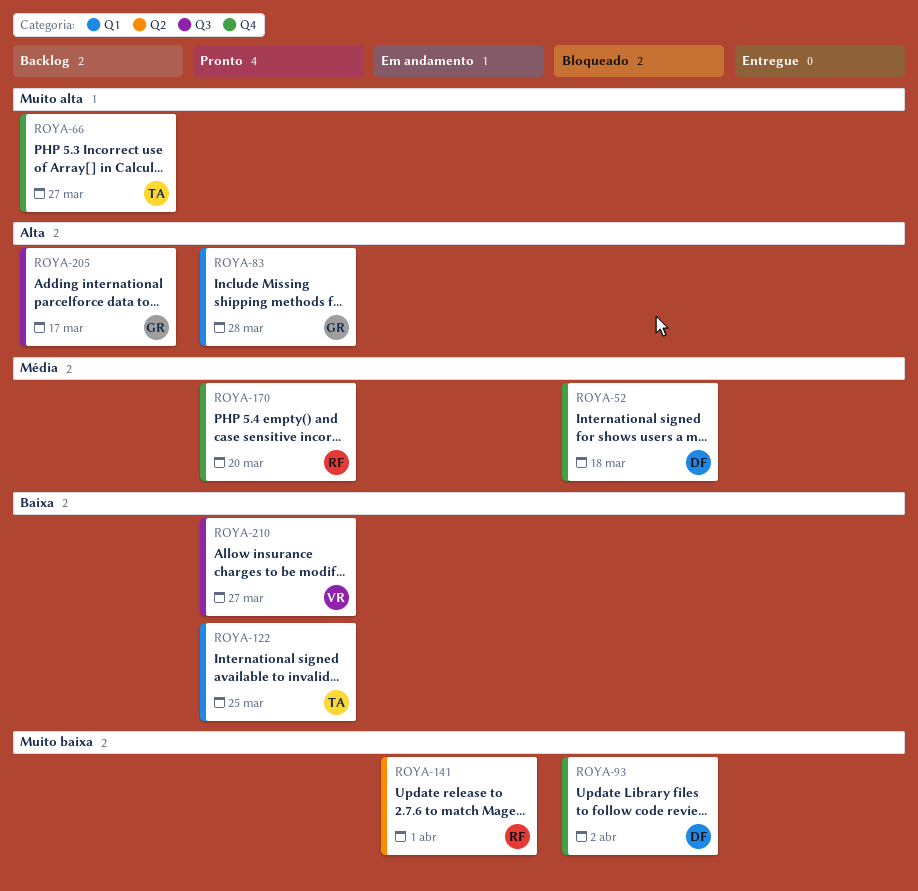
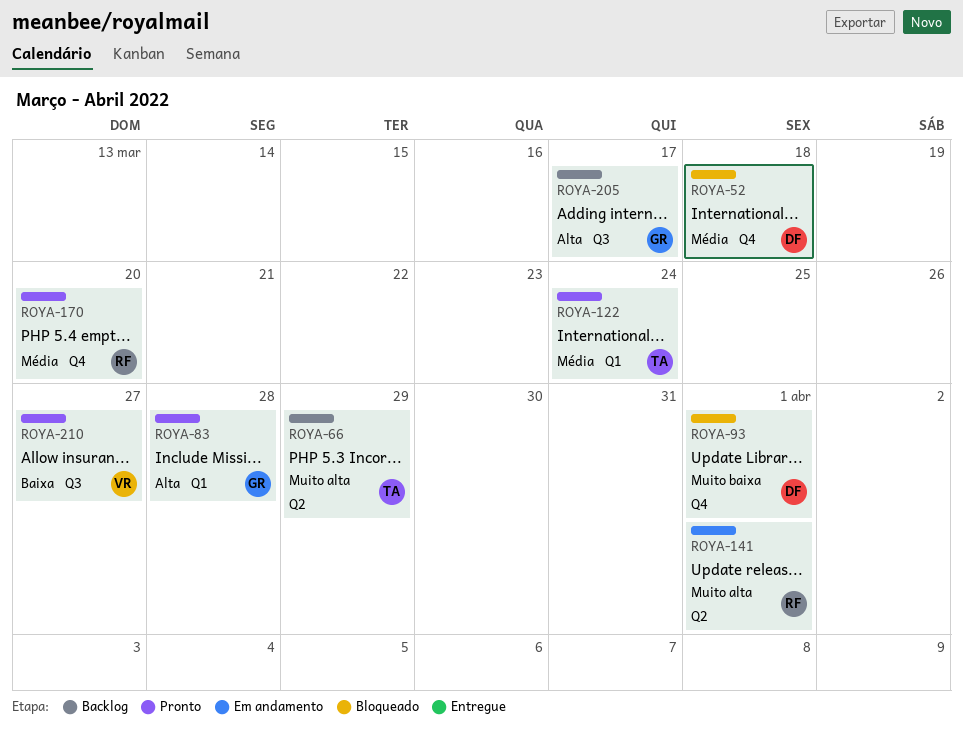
ROYA-66, label: Q4 -> Q2
ROYA-66, due: Mar 27 -> Mar 29
ROYA-93, due: Apr 2 -> Apr 1
ROYA-122, priority: Baixa -> Média
ROYA-122, due: Mar 25 -> Mar 24
ROYA-141, priority: Muito baixa -> Muito alta

